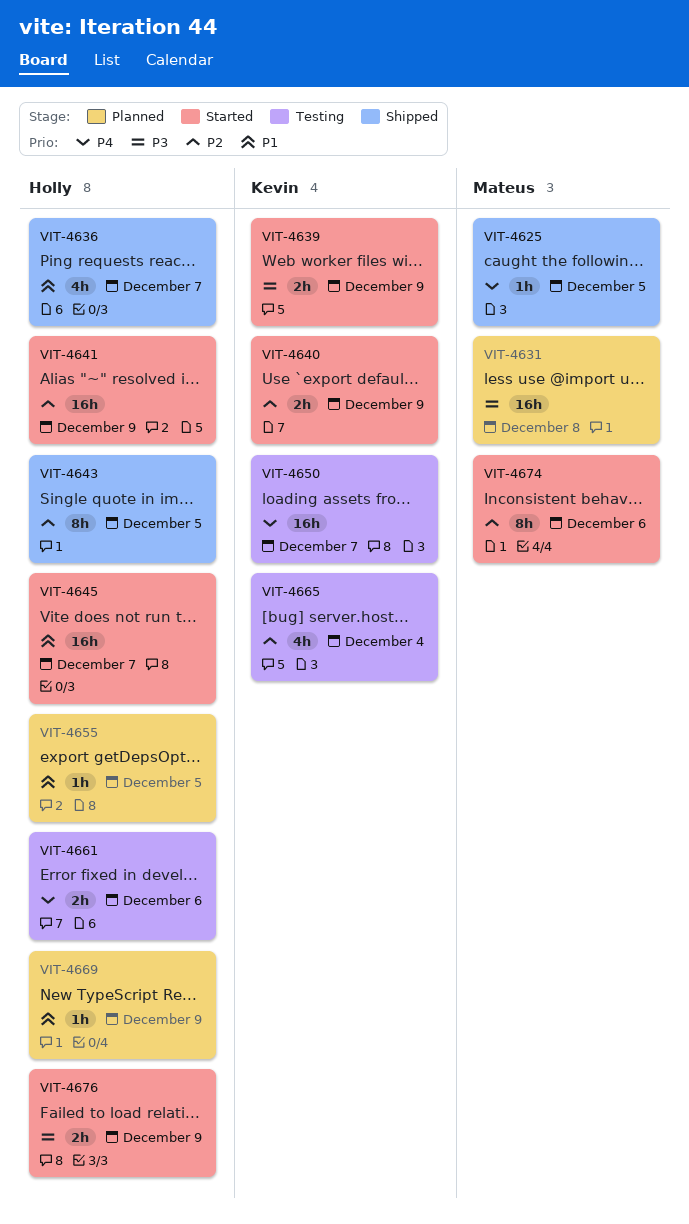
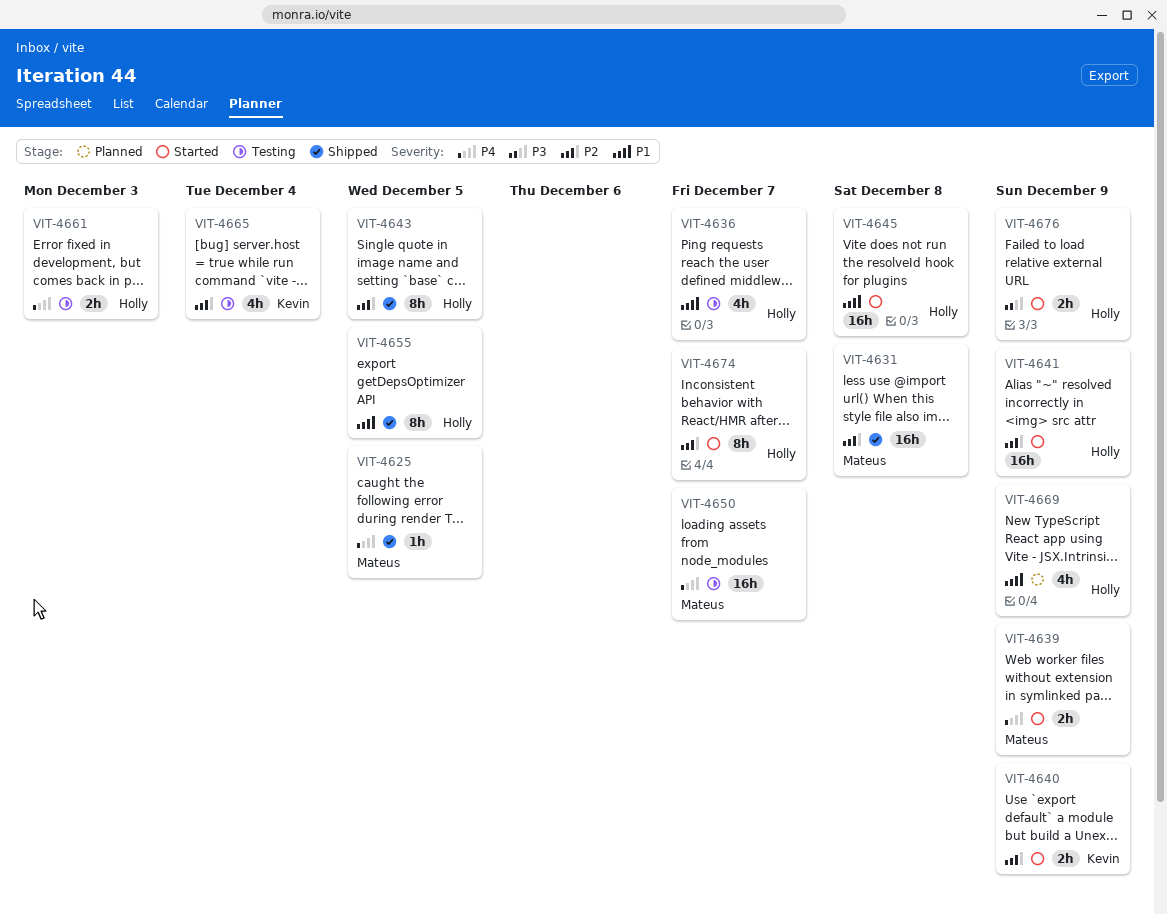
VIT-4631, status: Planned -> Shipped
VIT-4631, priority: P3 -> P2
VIT-4636, status: Shipped -> Testing
VIT-4639, owner: Kevin -> Mateus
VIT-4639, priority: P3 -> P4
VIT-4645, due: Dec 7 -> Dec 8
VIT-4650, owner: Kevin -> Mateus
VIT-4655, status: Planned -> Shipped
VIT-4655, estimate: 1h -> 8h
VIT-4661, due: Dec 6 -> Dec 3
VIT-4669, estimate: 1h -> 4h
VIT-4674, owner: Mateus -> Holly
VIT-4674, due: Dec 6 -> Dec 7

